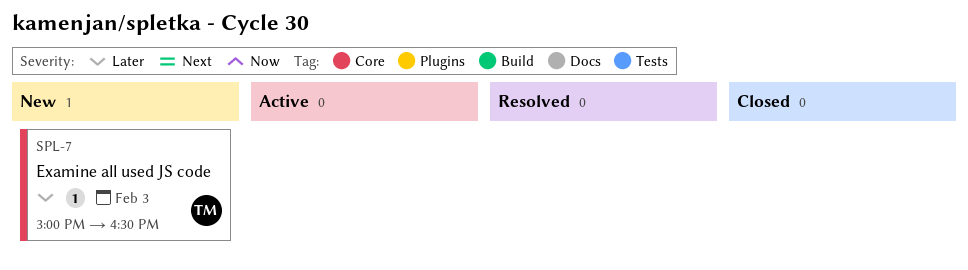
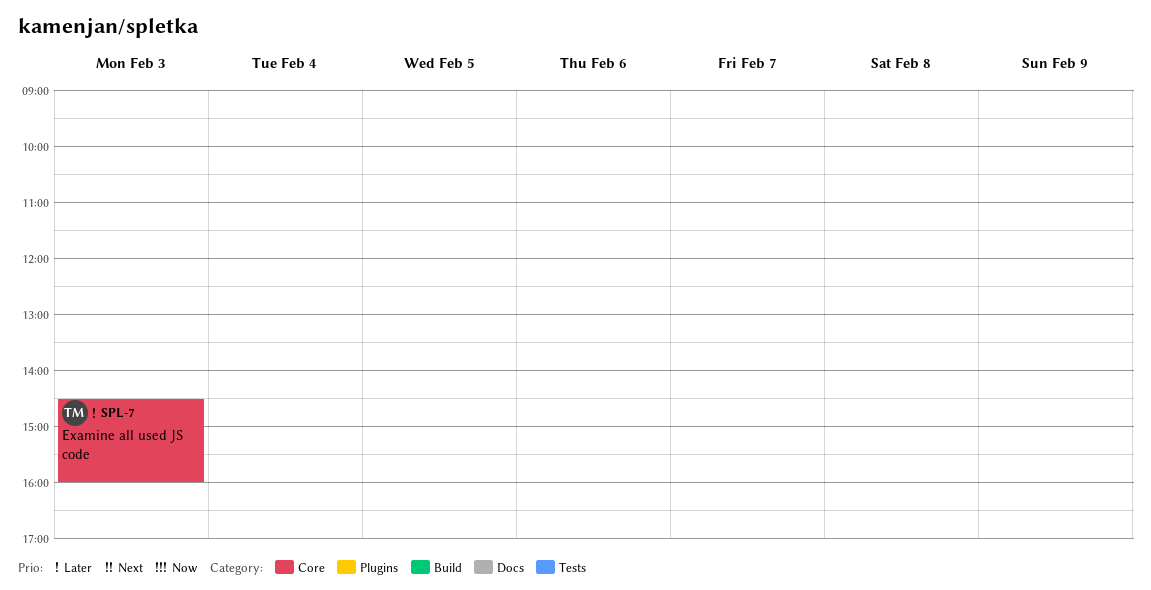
SPL-7, begins: 15:00 -> 14:30
SPL-7, ends: 16:30 -> 16:00

